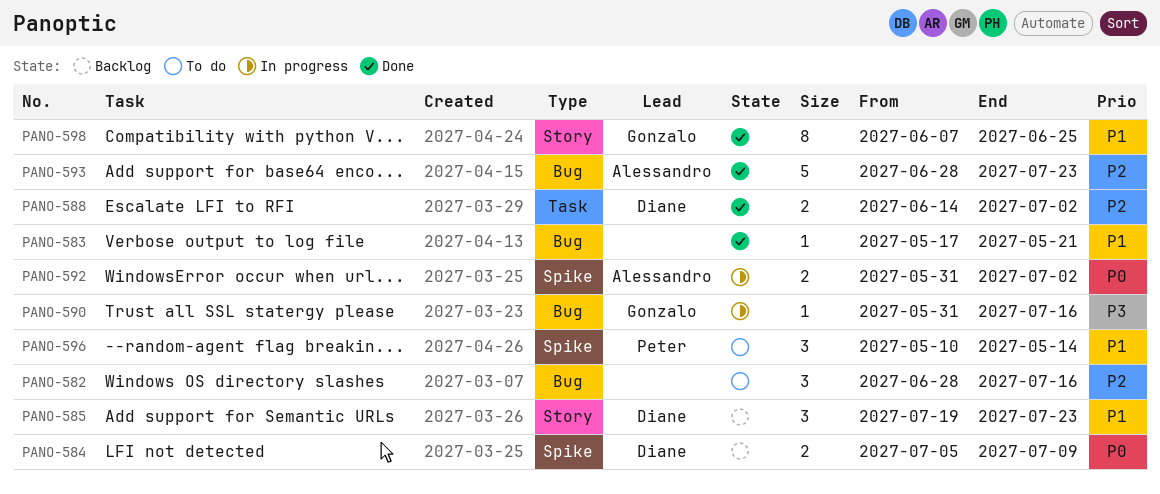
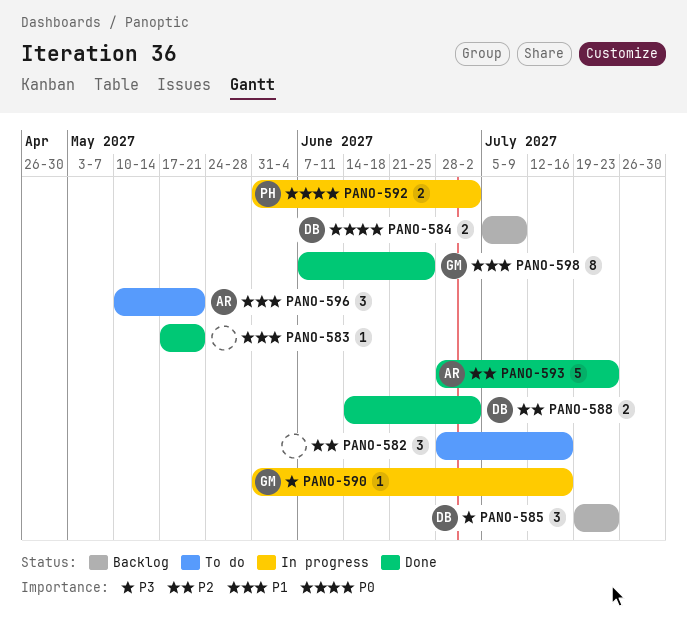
PANO-585, priority: P1 -> P3
PANO-592, owner: Alessandro -> Peter
PANO-596, owner: Peter -> Alessandro
PANO-596, due: May 14 -> May 21

